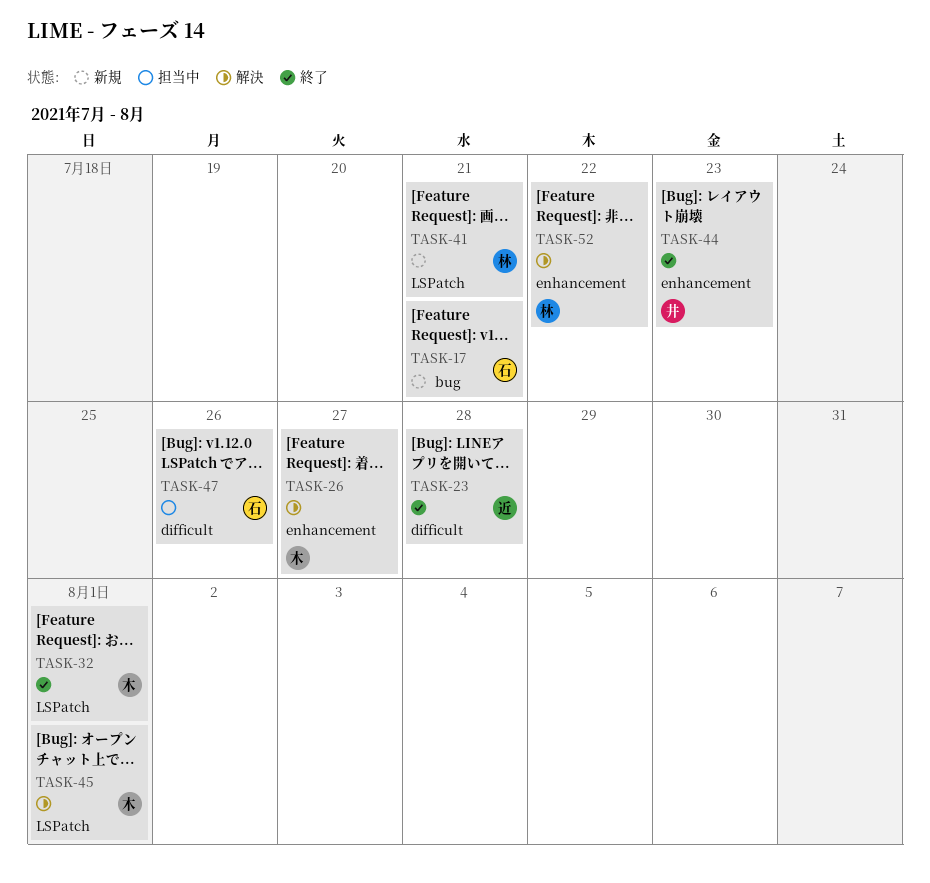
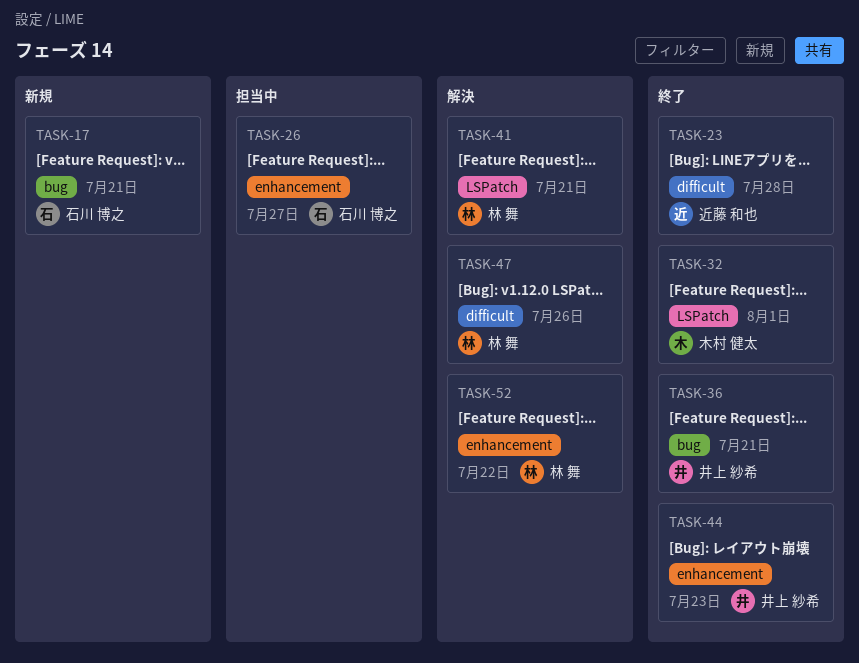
TASK-26, status: 解決 -> 担当中
TASK-26, owner: 木村 健太 -> 石川 博之
TASK-36: none -> present
TASK-41, status: 新規 -> 解決
TASK-45: present -> none
TASK-47, status: 担当中 -> 解決
TASK-47, owner: 石川 博之 -> 林 舞

